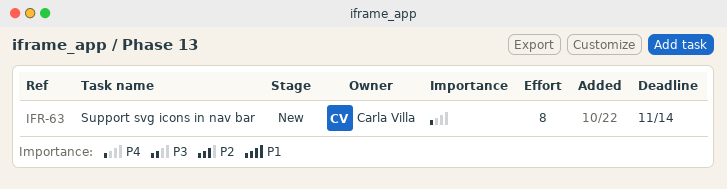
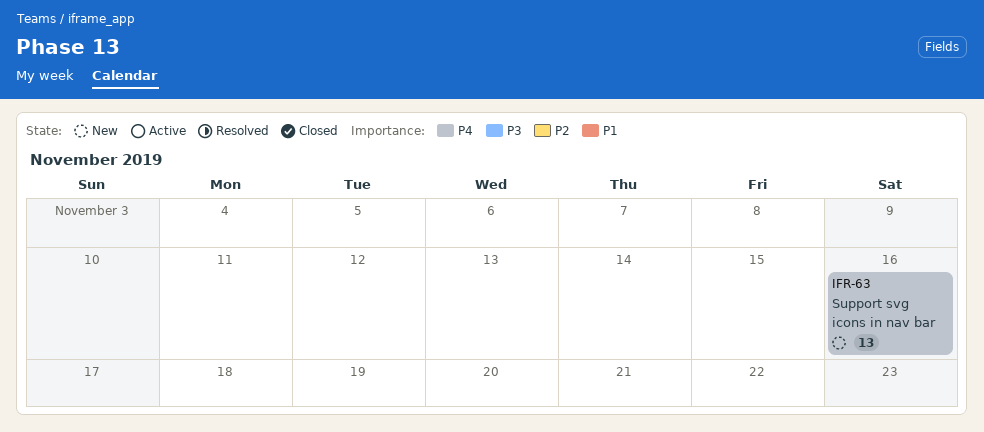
IFR-63, estimate: 8 -> 13
IFR-63, due: Nov 14 -> Nov 16

